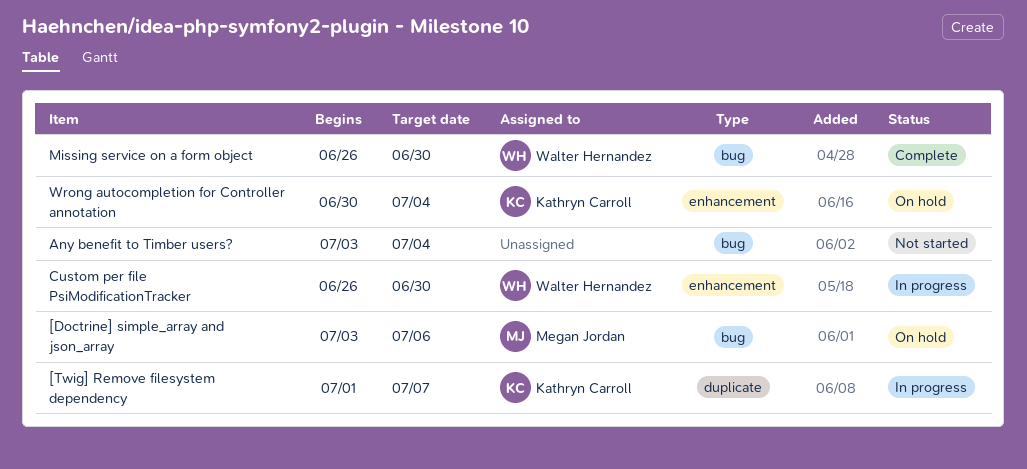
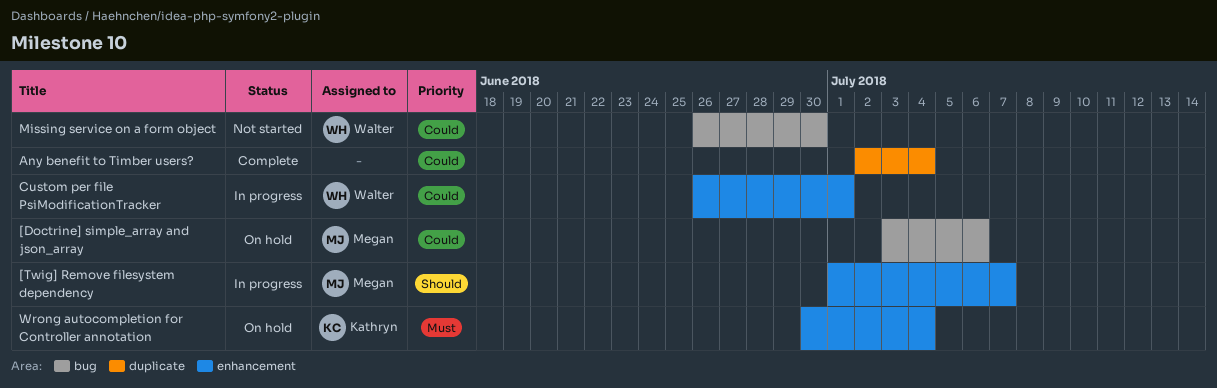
[Twig] Remove filesystem dependency, owner: Kathryn Carroll -> Megan Jordan
[Twig] Remove filesystem dependency, label: duplicate -> enhancement
Any benefit to Timber users?, status: Not started -> Complete
Any benefit to Timber users?, label: bug -> duplicate
Any benefit to Timber users?, start: Jul 3 -> Jul 2
Custom per file PsiModificationTracker, due: Jun 30 -> Jul 1
Missing service on a form object, status: Complete -> Not started

